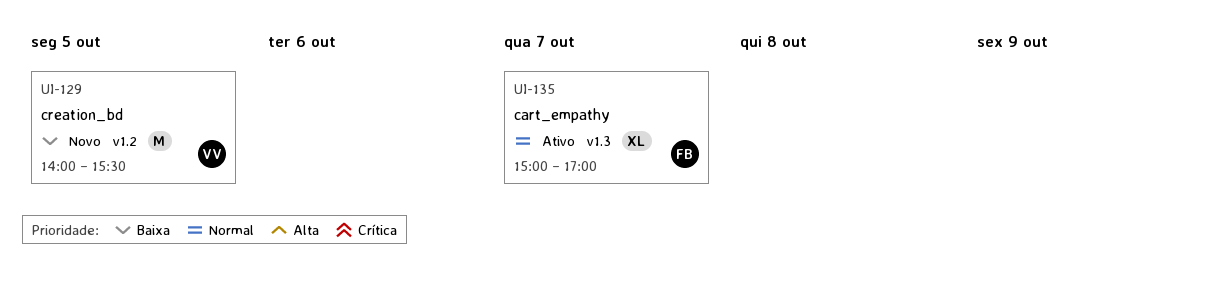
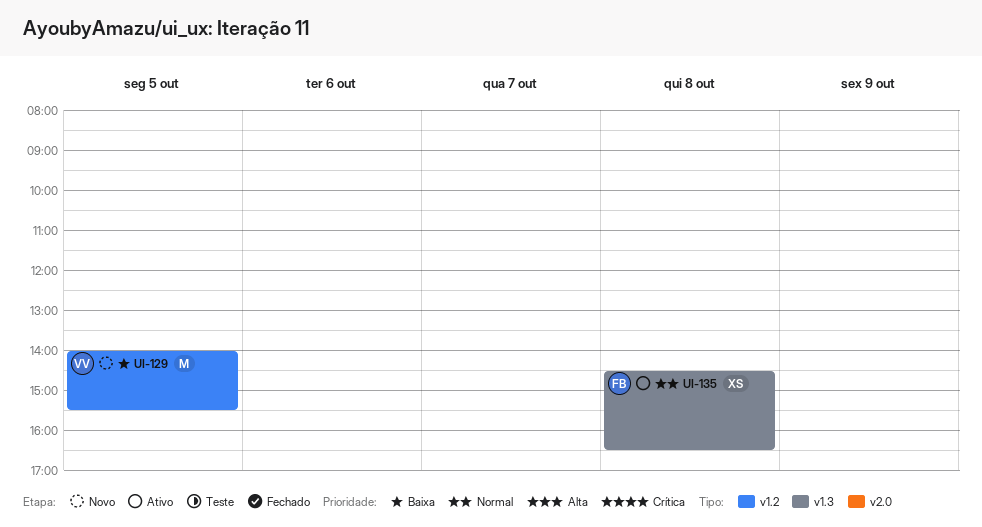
UI-135, estimate: XL -> XS
UI-135, day: Oct 7 -> Oct 8
UI-135, begins: 15:00 -> 14:30
UI-135, ends: 17:00 -> 16:30

